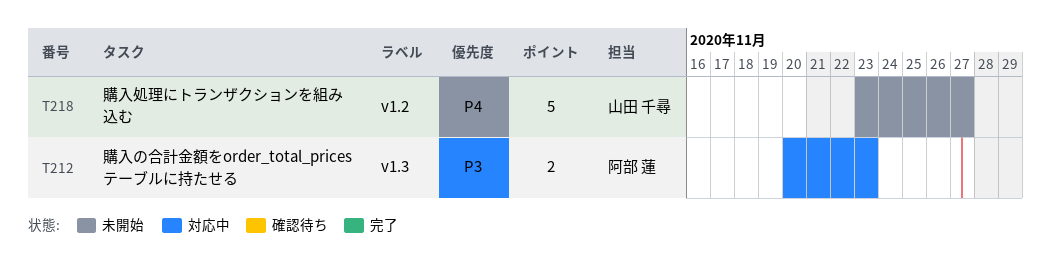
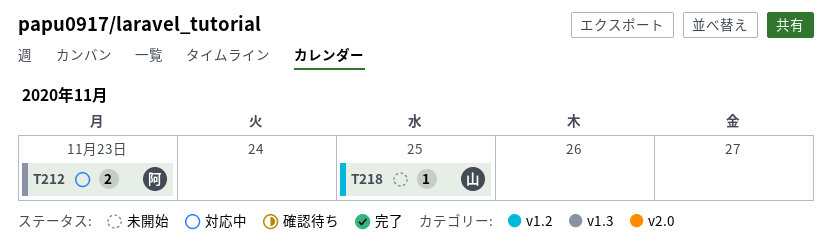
T218, estimate: 5 -> 1
T218, due: Nov 27 -> Nov 25

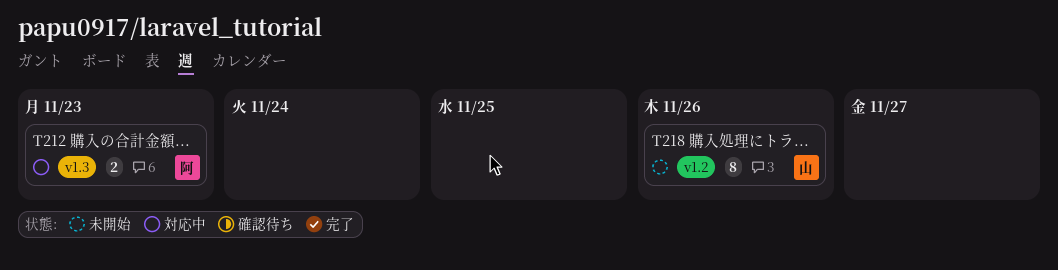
T218, estimate: 1 -> 8
T218, due: Nov 25 -> Nov 26

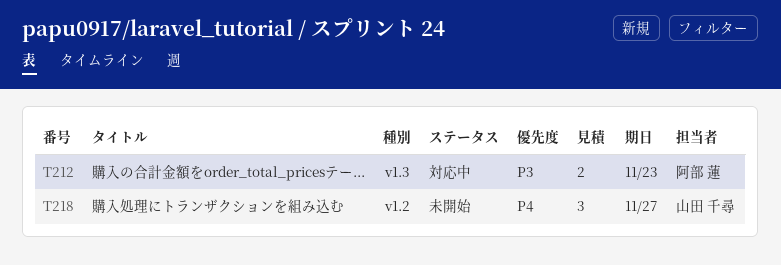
T218, estimate: 8 -> 3
T218, due: Nov 26 -> Nov 27

